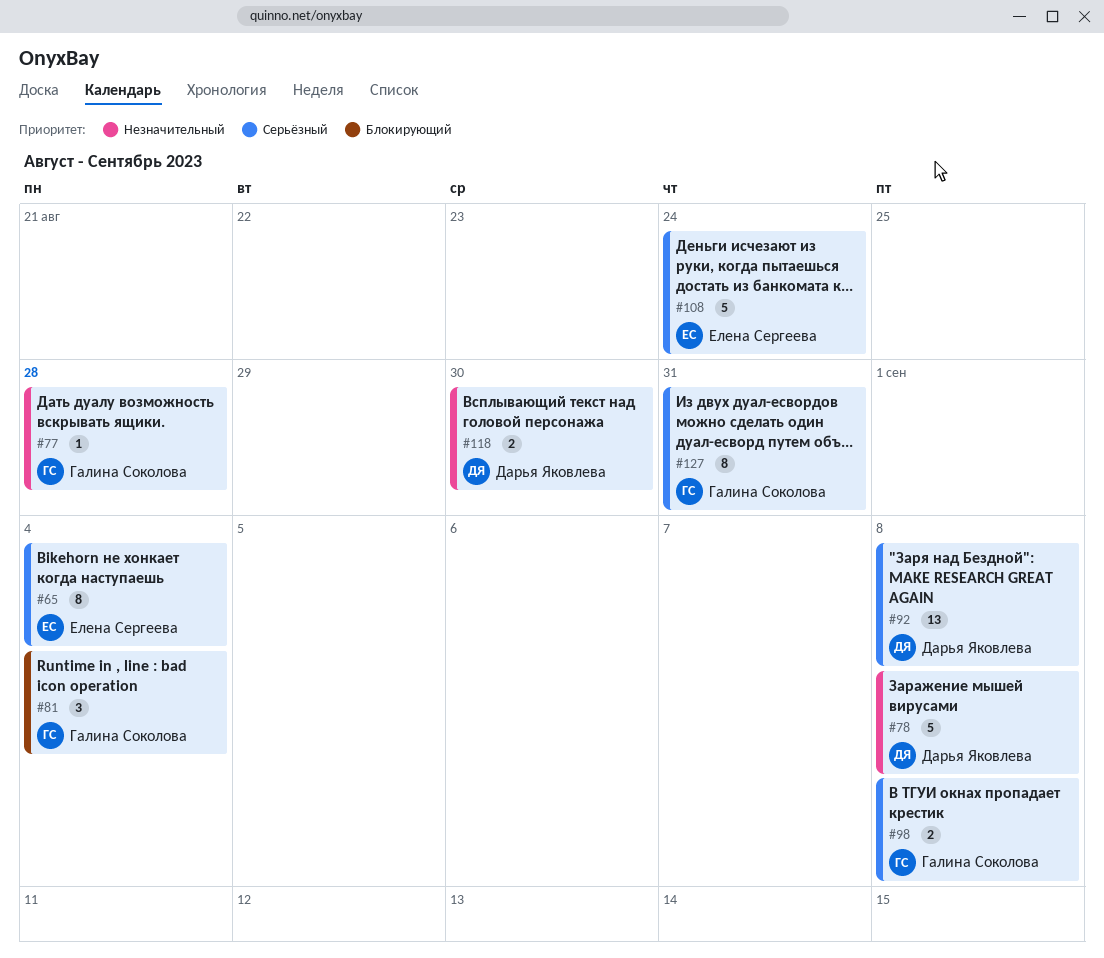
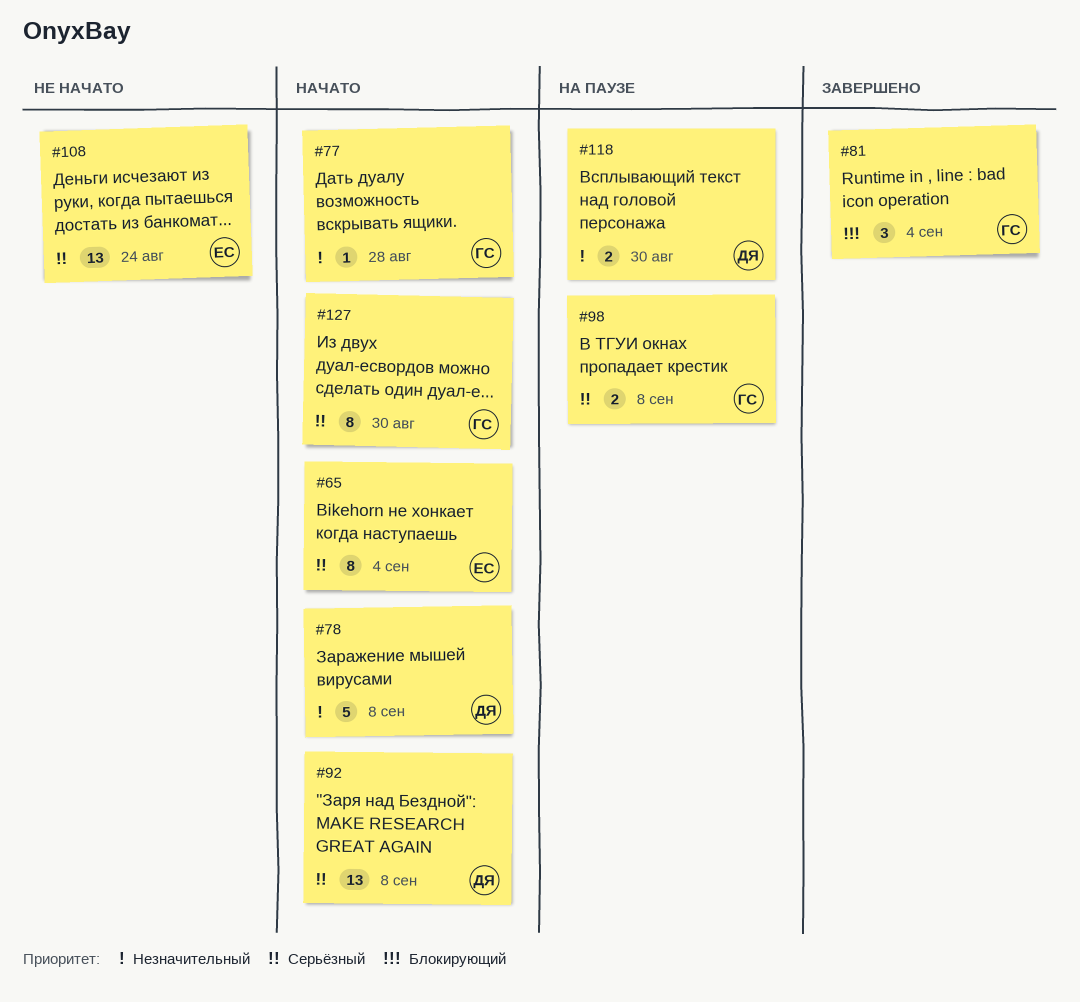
#108, estimate: 5 -> 13
#127, due: Aug 31 -> Aug 30

